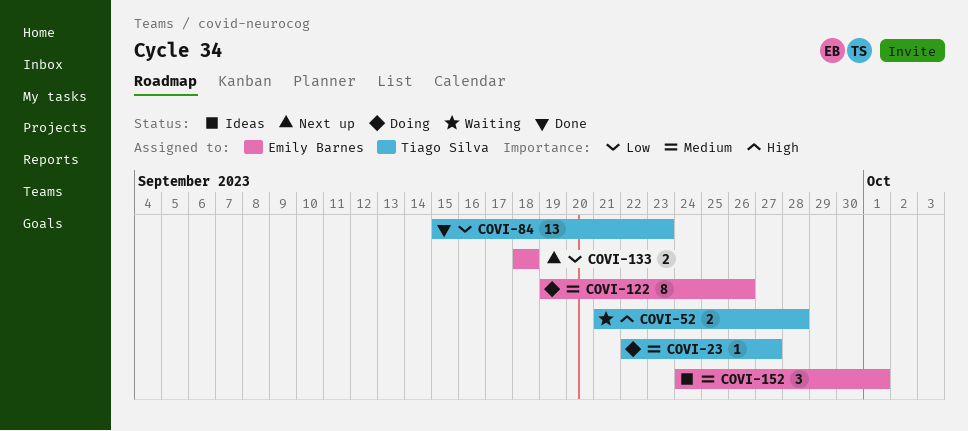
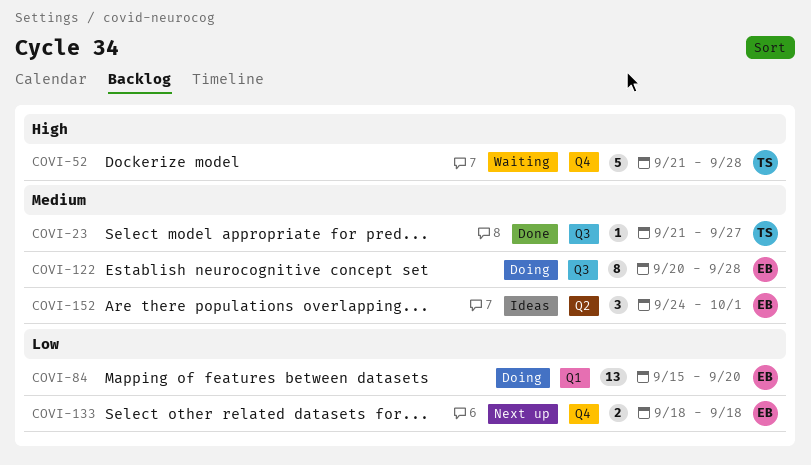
COVI-23, status: Doing -> Done
COVI-23, start: Sep 22 -> Sep 21
COVI-52, estimate: 2 -> 5
COVI-84, status: Done -> Doing
COVI-84, owner: Tiago Silva -> Emily Barnes
COVI-84, due: Sep 23 -> Sep 20
COVI-122, start: Sep 19 -> Sep 20
COVI-122, due: Sep 26 -> Sep 28

